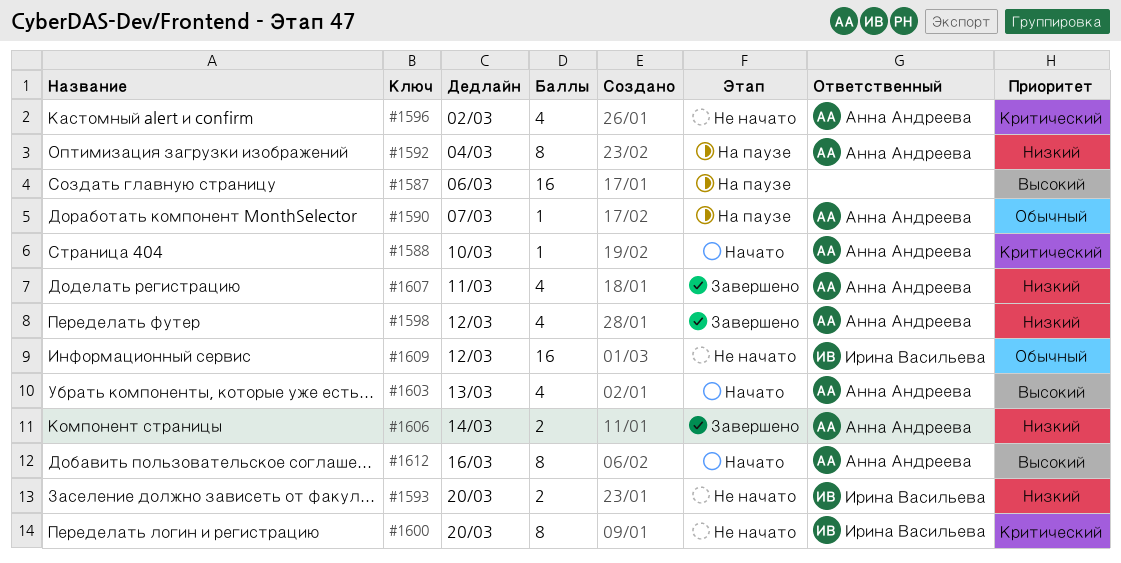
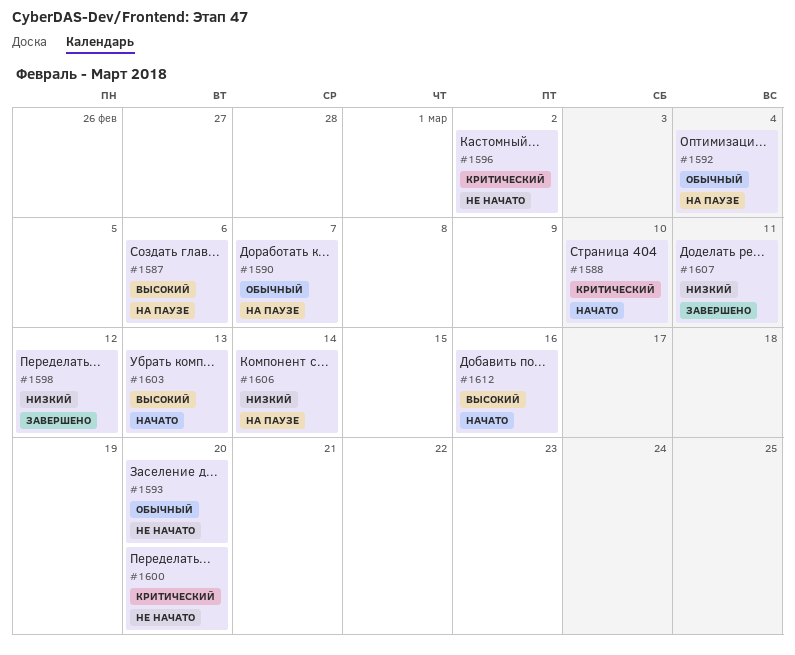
#1592, priority: Низкий -> Обычный
#1593, priority: Низкий -> Обычный
#1606, status: Завершено -> На паузе
#1609: present -> none

